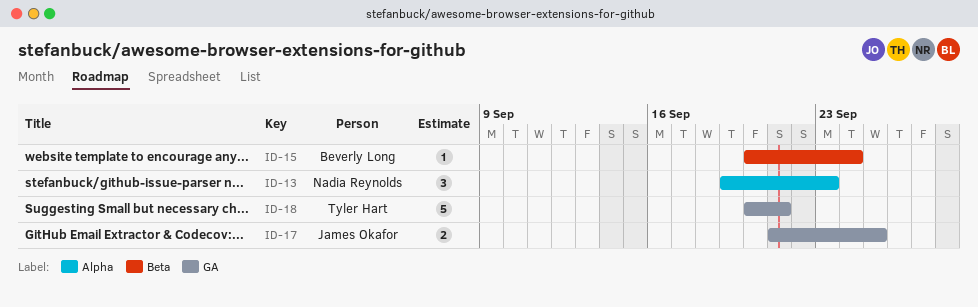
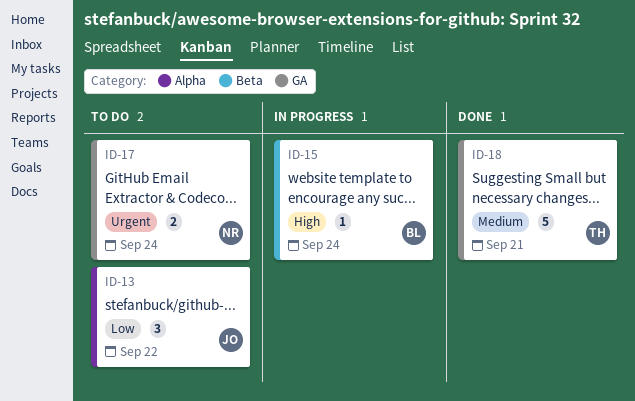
ID-13, owner: Nadia Reynolds -> James Okafor
ID-13, due: Sep 23 -> Sep 22
ID-17, owner: James Okafor -> Nadia Reynolds
ID-17, due: Sep 25 -> Sep 24

